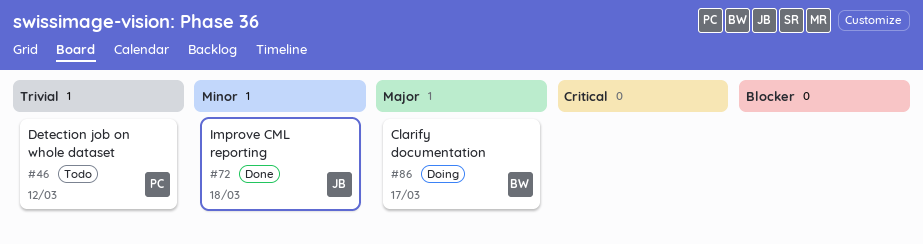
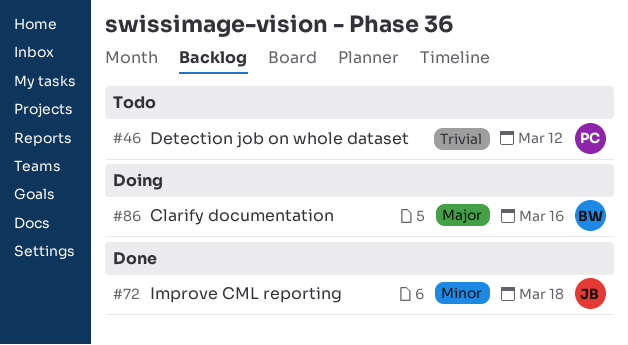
#86, due: Mar 17 -> Mar 16

